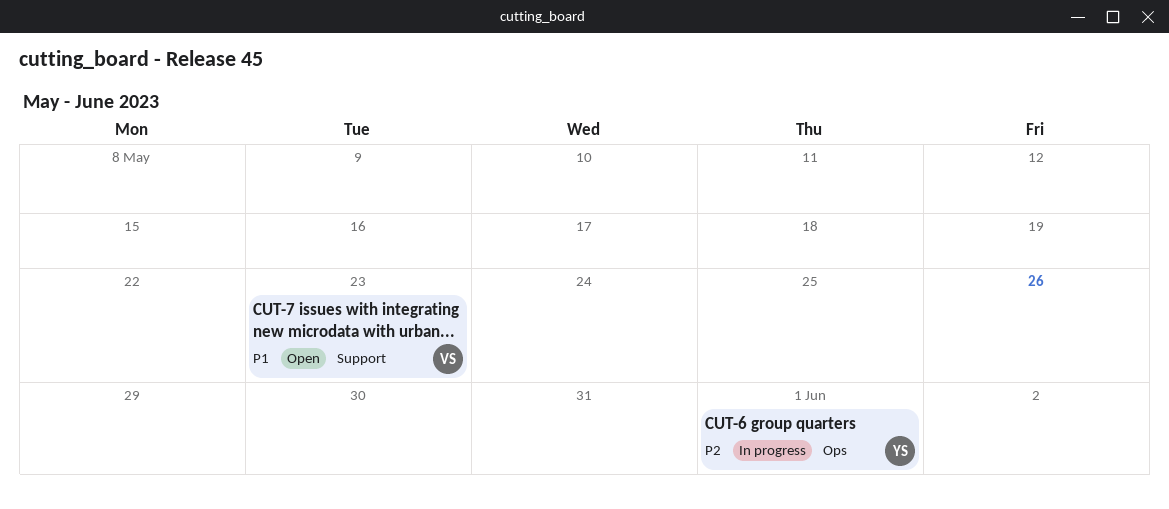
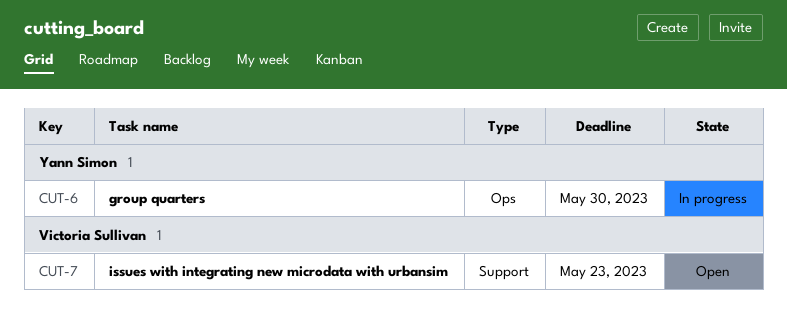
CUT-6, due: Jun 1 -> May 30

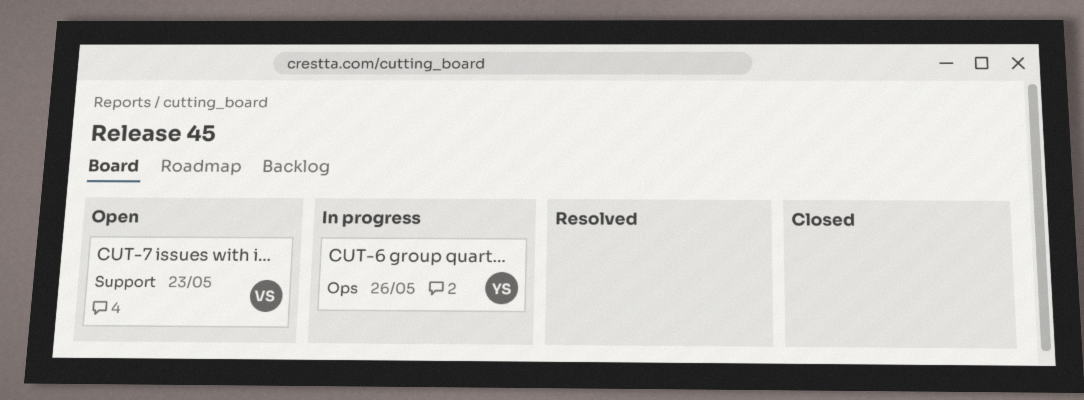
CUT-6, due: May 30 -> May 26

